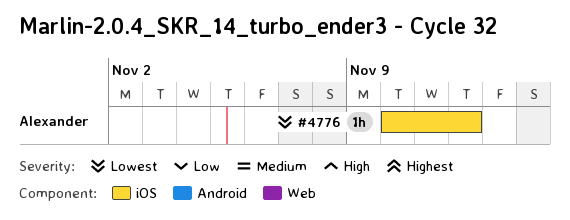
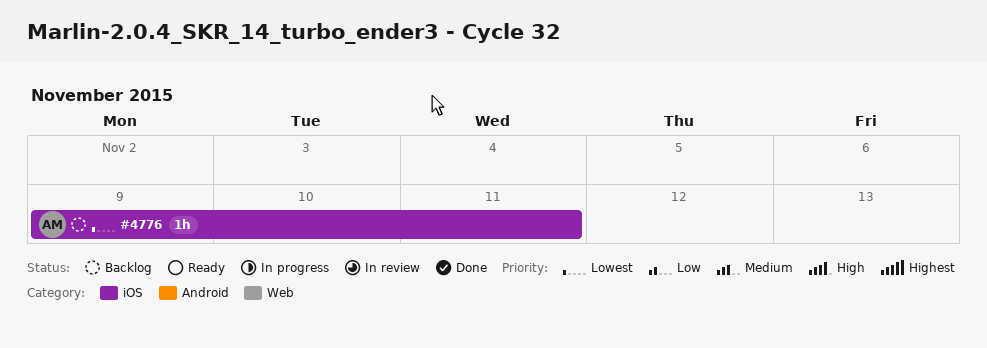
#4776, start: Nov 10 -> Nov 9
#4776, due: Nov 12 -> Nov 11

